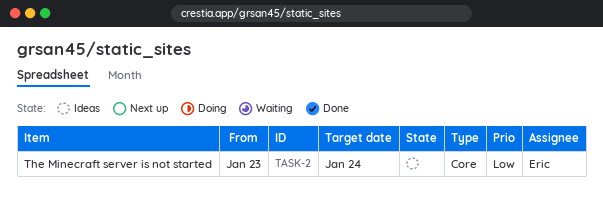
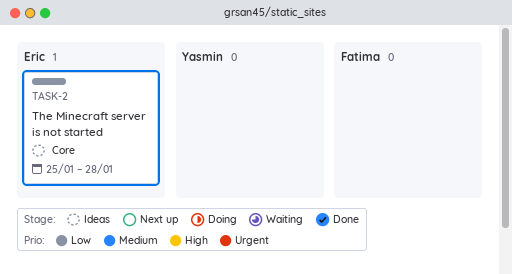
TASK-2, start: Jan 23 -> Jan 25
TASK-2, due: Jan 24 -> Jan 28

